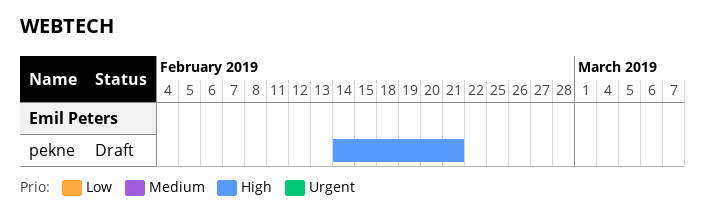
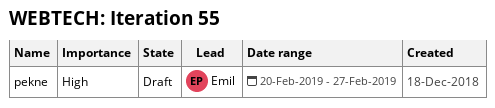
pekne, start: Feb 14 -> Feb 20
pekne, due: Feb 21 -> Feb 27

